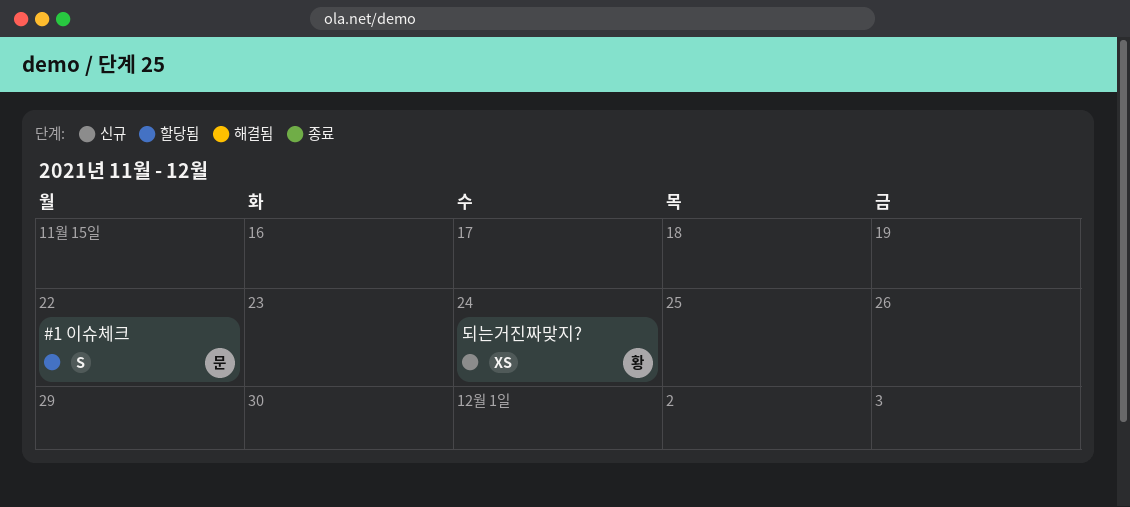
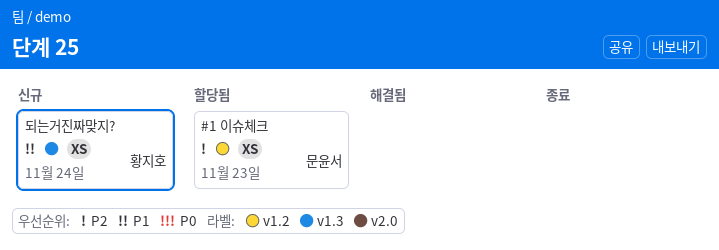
#1 이슈체크, estimate: S -> XS
#1 이슈체크, due: Nov 22 -> Nov 23

